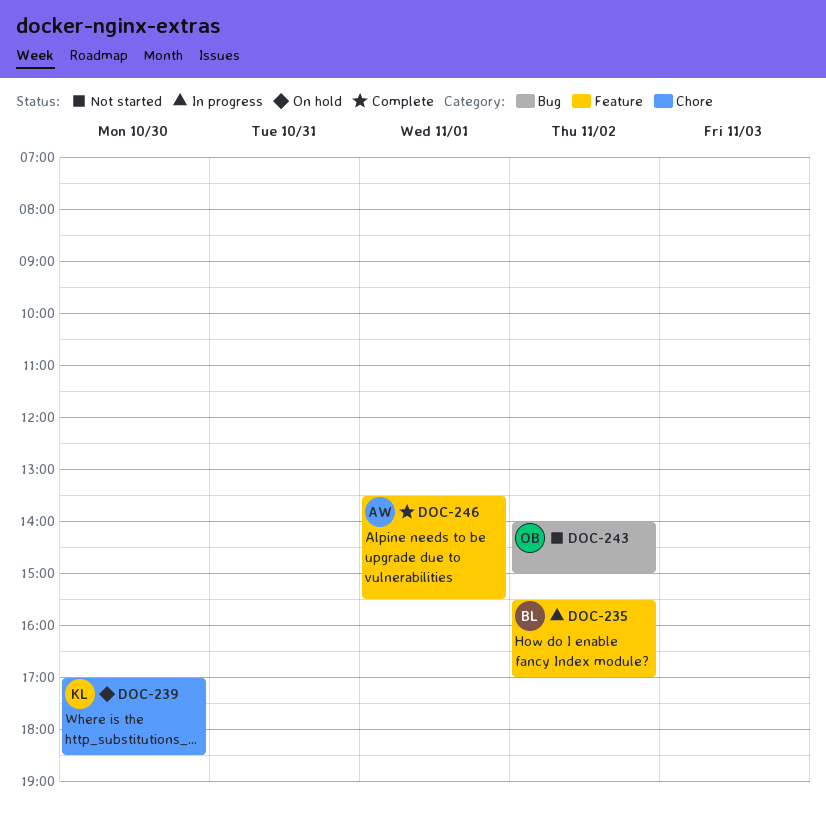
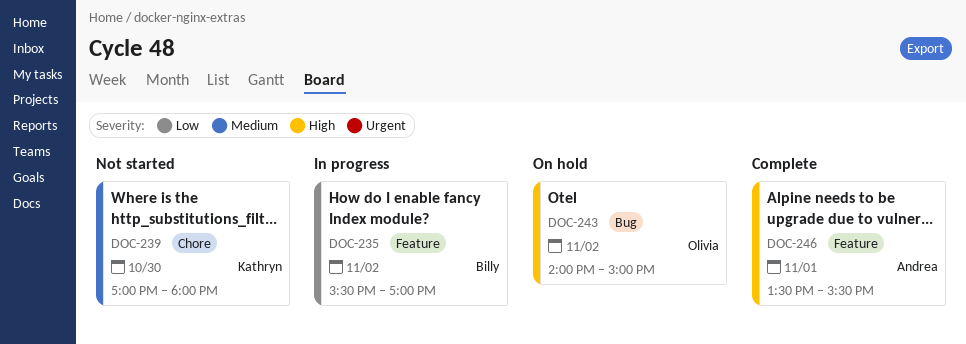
DOC-239, status: On hold -> Not started
DOC-239, ends: 18:30 -> 18:00
DOC-243, status: Not started -> On hold

